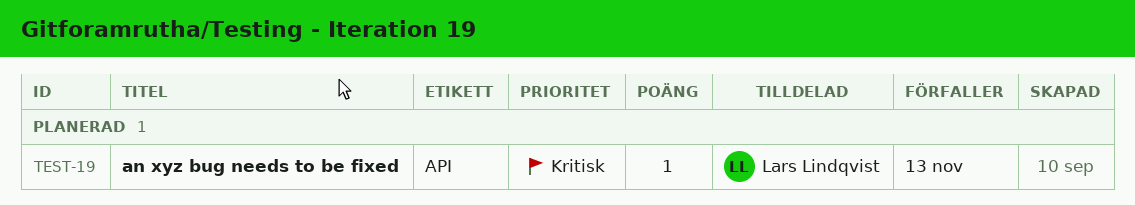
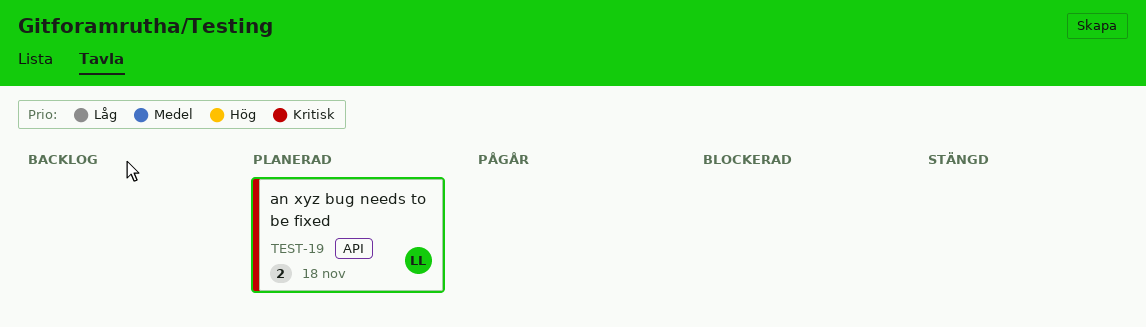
TEST-19, estimate: 1 -> 2
TEST-19, due: Nov 13 -> Nov 18

